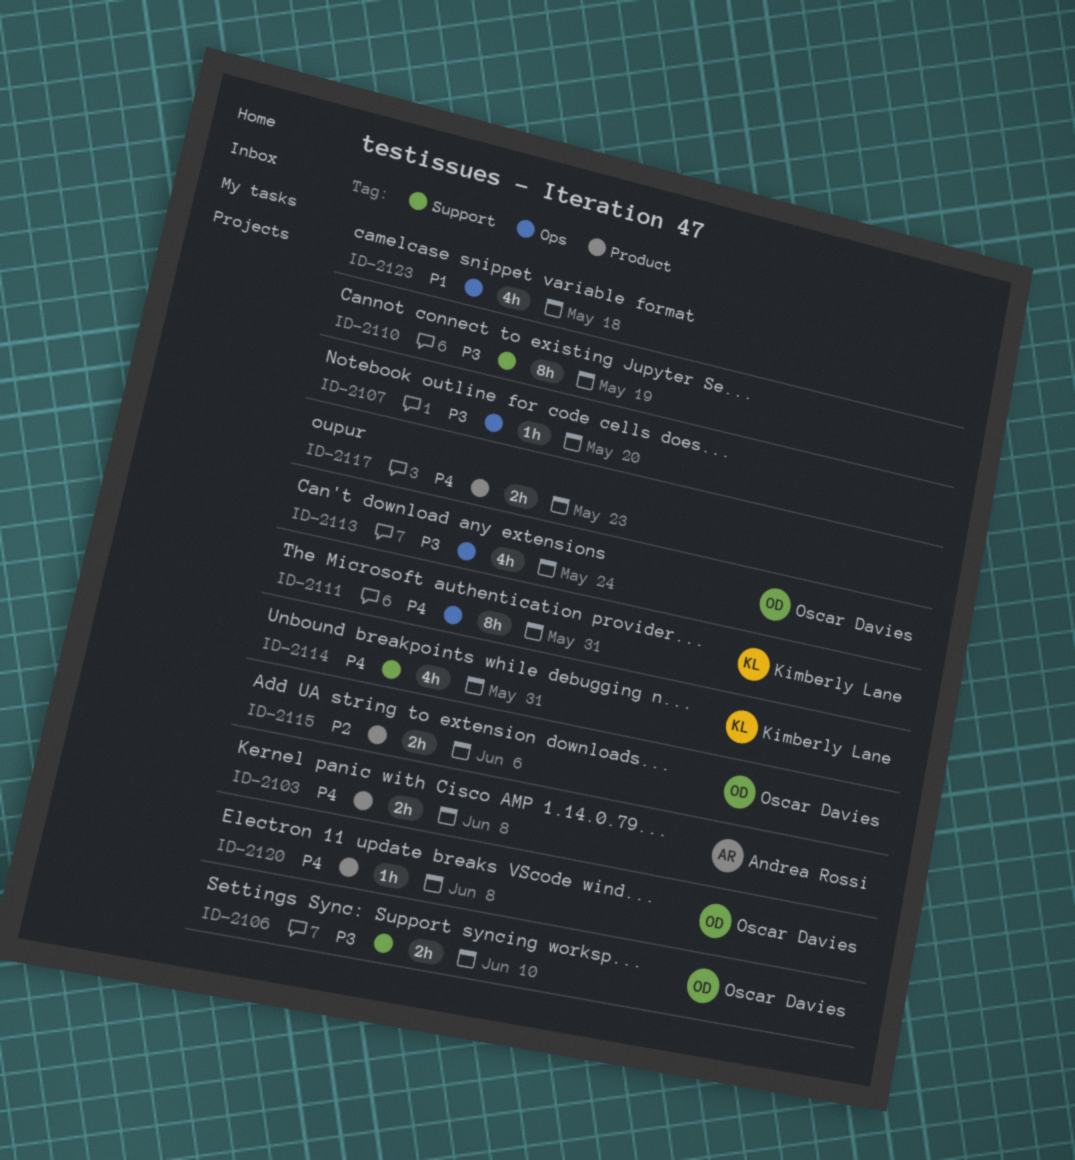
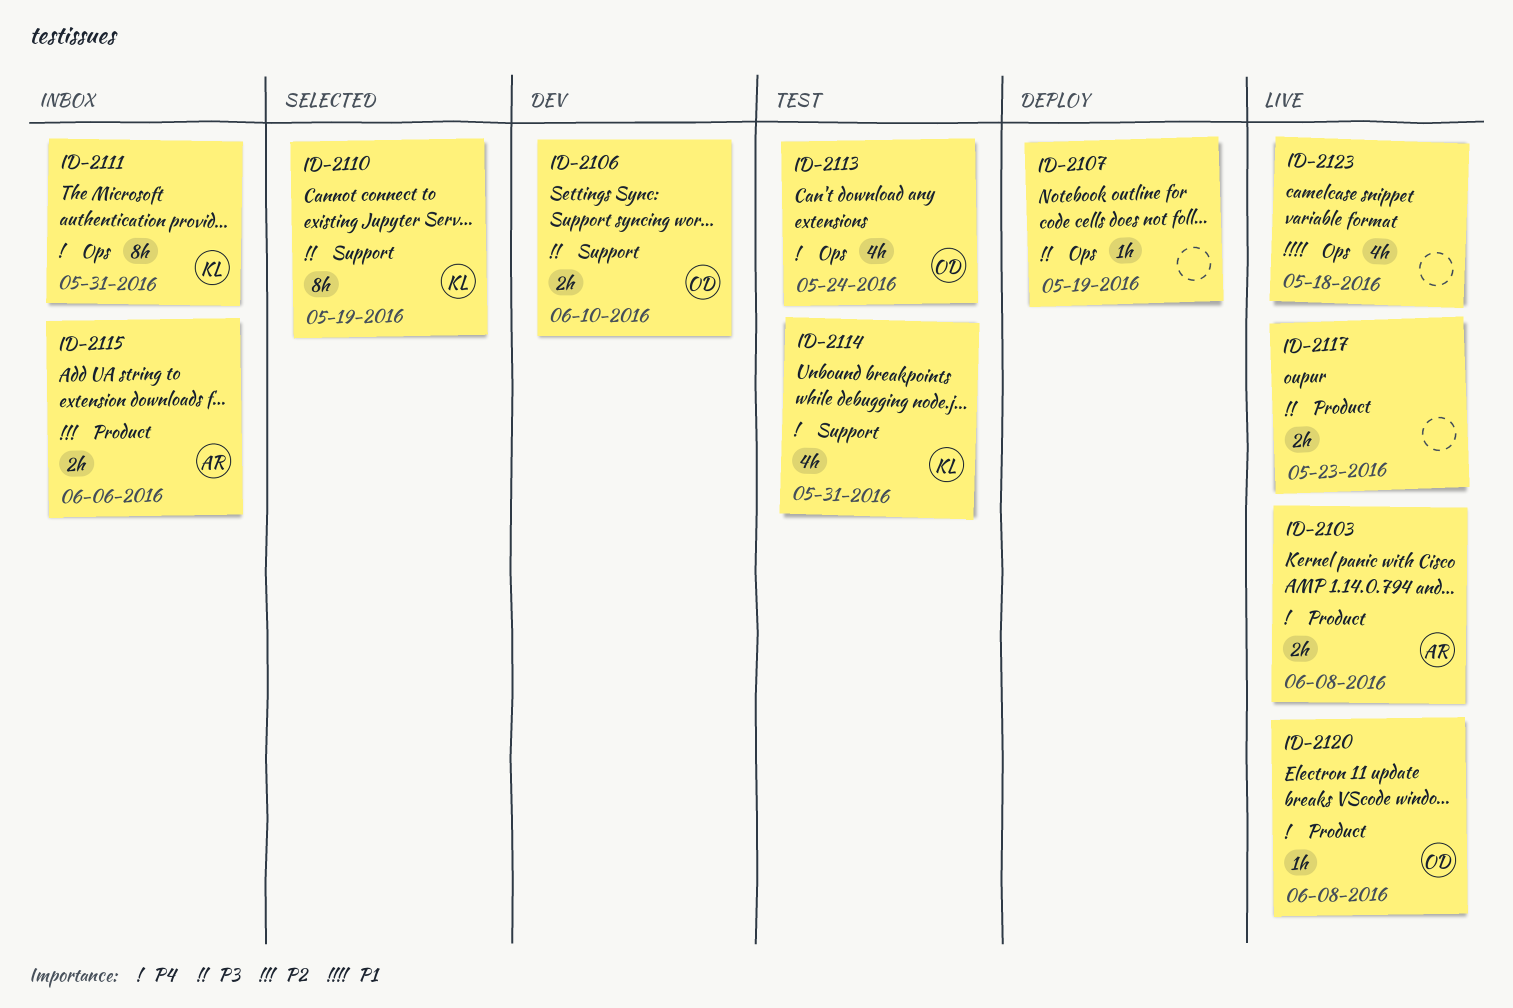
ID-2107, due: May 20 -> May 19
ID-2110, owner: none -> Kimberly Lane
ID-2113, priority: P3 -> P4
ID-2115, owner: Oscar Davies -> Andrea Rossi
ID-2117, priority: P4 -> P3

